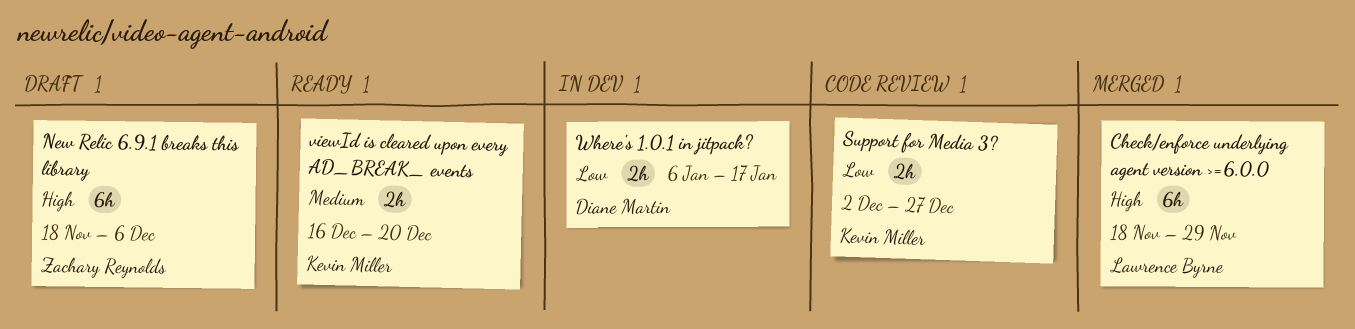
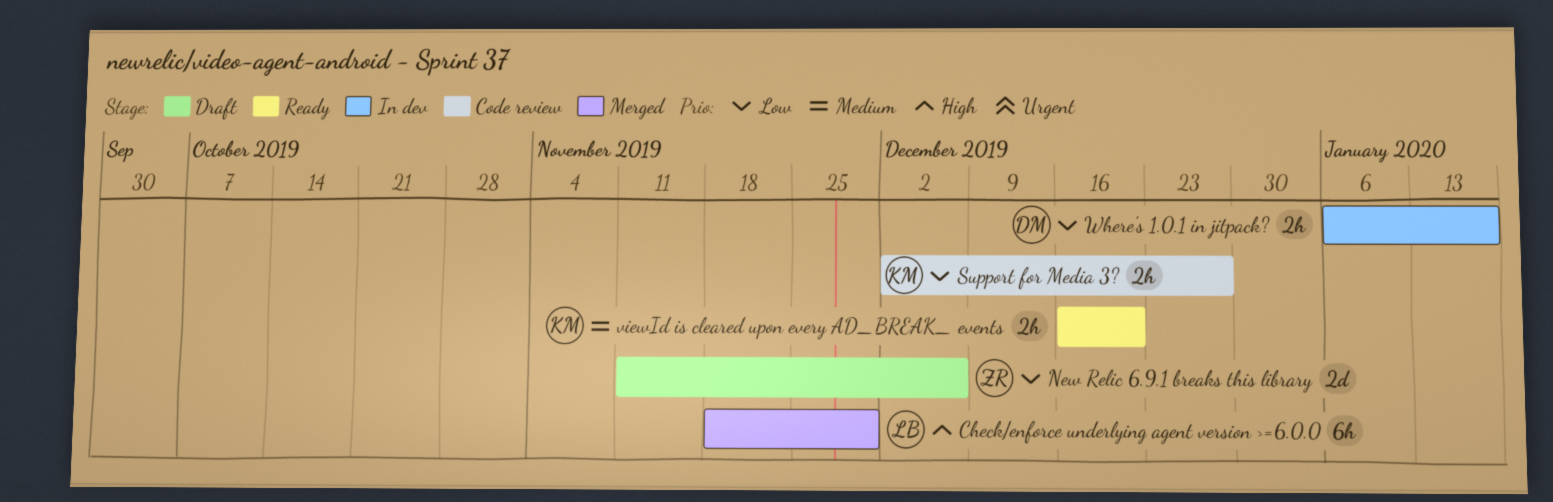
New Relic 6.9.1 breaks this library, priority: High -> Low
New Relic 6.9.1 breaks this library, estimate: 6h -> 2d
New Relic 6.9.1 breaks this library, start: Nov 18 -> Nov 11

